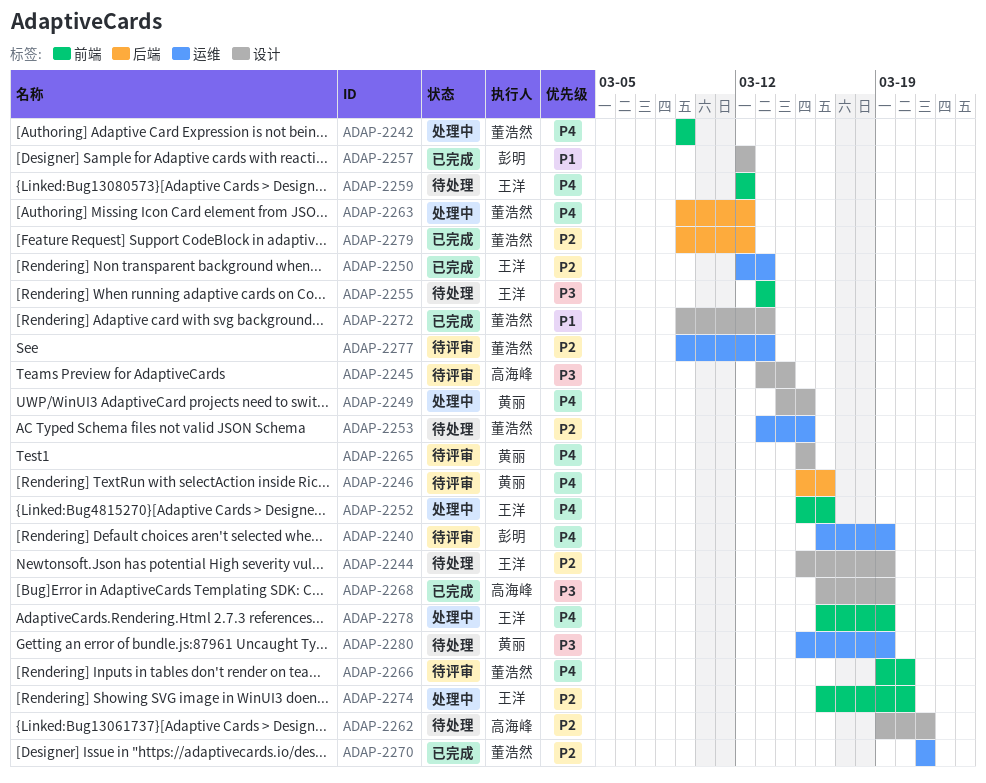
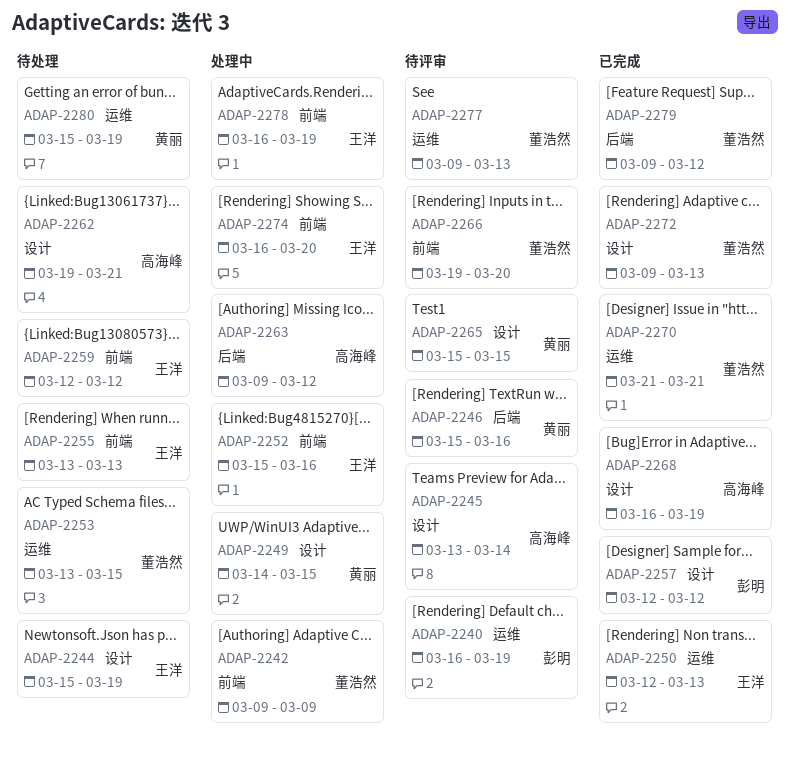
ADAP-2263, owner: 董浩然 -> 高海峰

